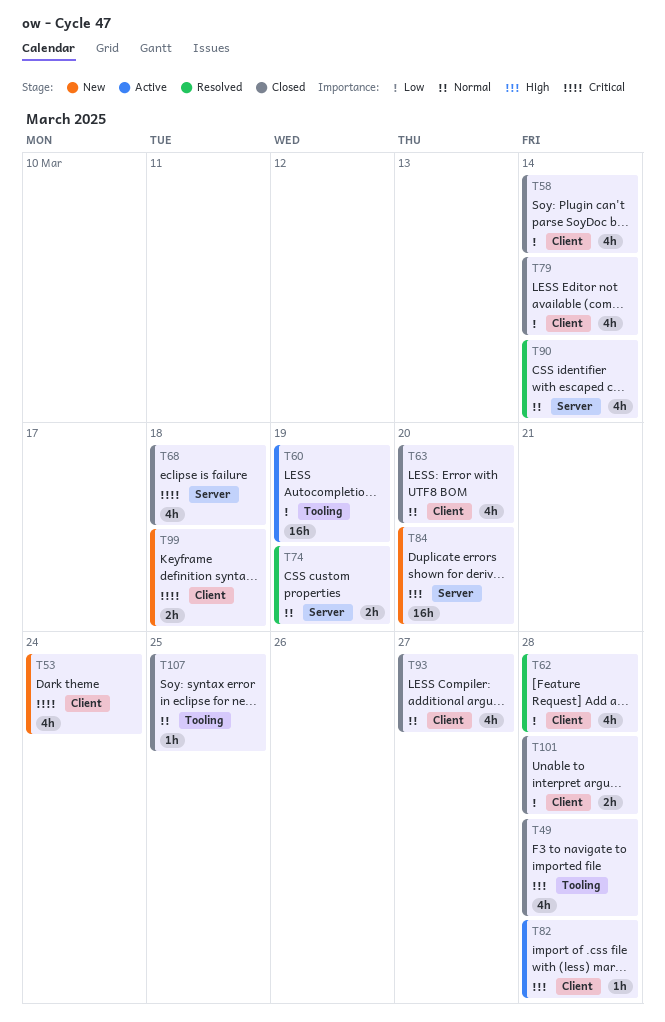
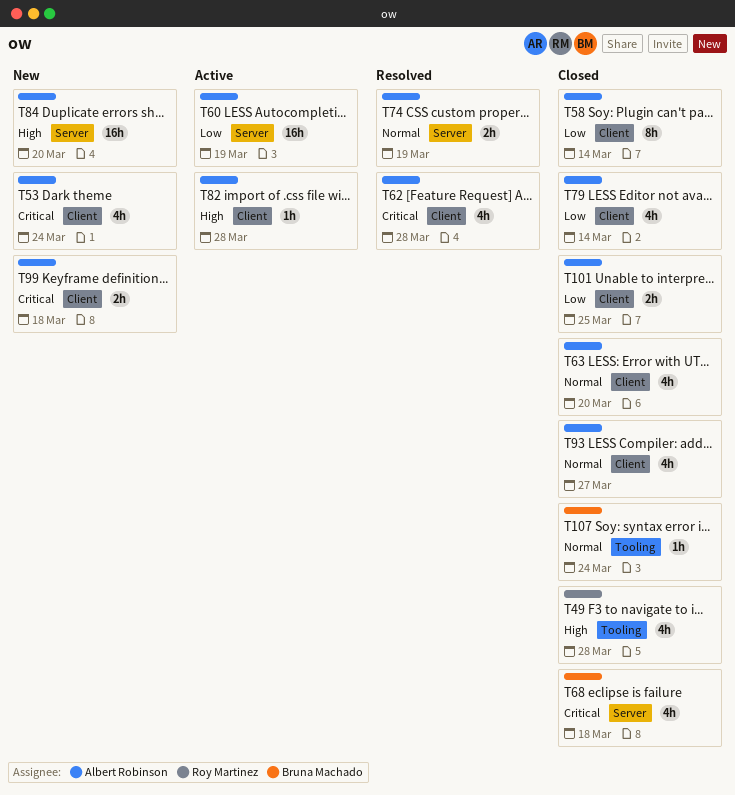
T58, estimate: 4h -> 8h
T60, label: Tooling -> Server
T62, priority: Low -> Critical
T90: present -> none
T101, due: Mar 28 -> Mar 25
T107, due: Mar 25 -> Mar 24

